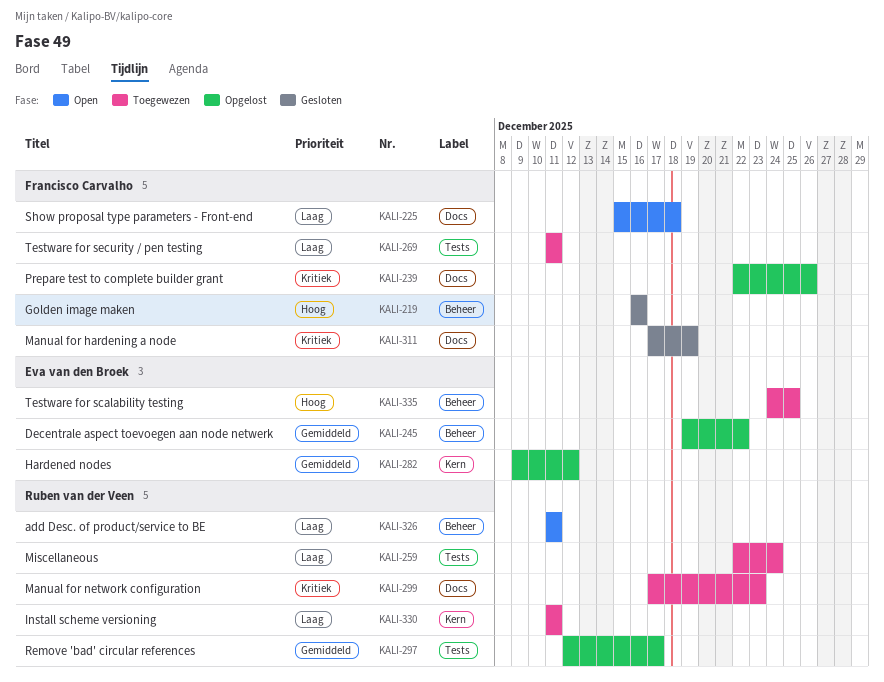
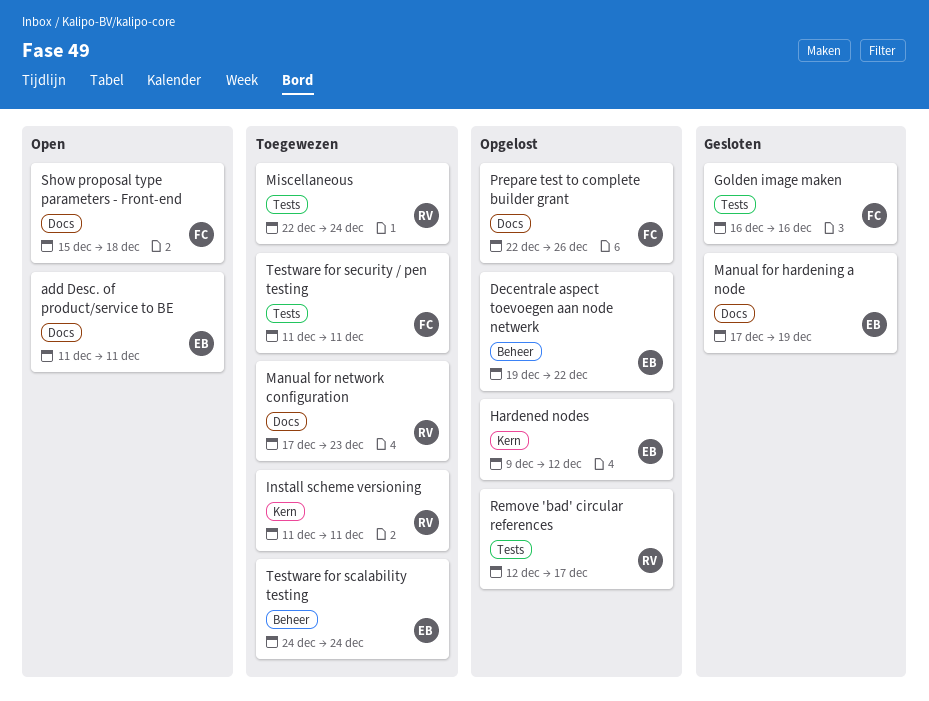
add Desc. of product/service to BE, owner: Ruben van der Veen -> Eva van den Broek
add Desc. of product/service to BE, label: Beheer -> Docs
Golden image maken, label: Beheer -> Tests
Manual for hardening a node, owner: Francisco Carvalho -> Eva van den Broek
Testware for scalability testing, due: Dec 25 -> Dec 24

